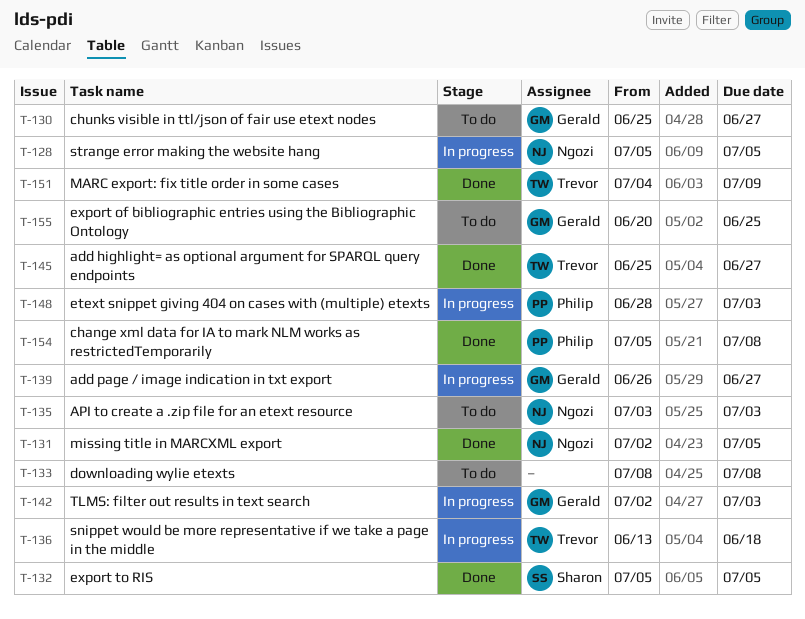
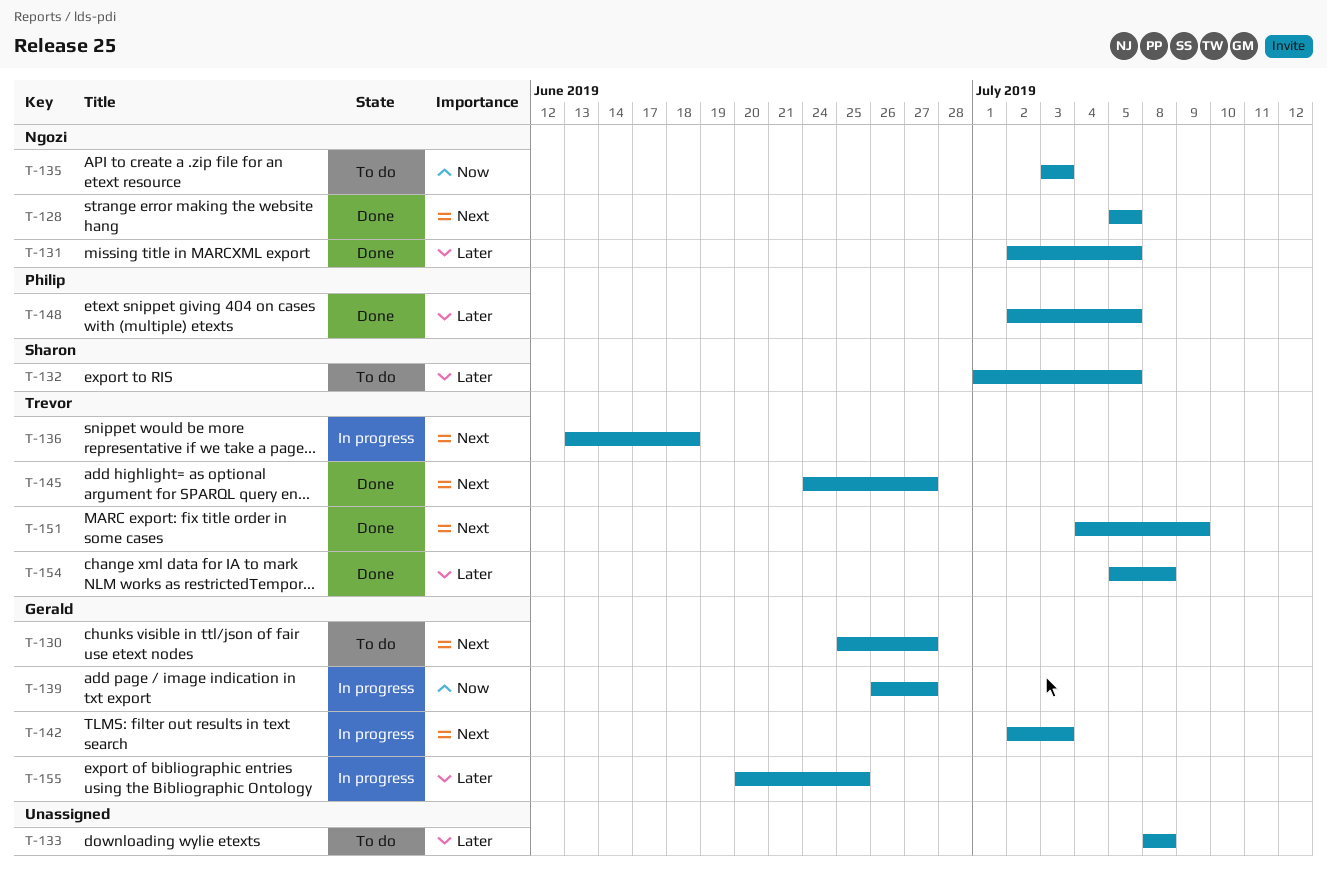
T-128, status: In progress -> Done
T-132, status: Done -> To do
T-132, start: Jul 5 -> Jul 1
T-145, start: Jun 25 -> Jun 24
T-148, status: In progress -> Done
T-148, start: Jun 28 -> Jul 2
T-148, due: Jul 3 -> Jul 5
T-154, owner: Philip -> Trevor
T-155, status: To do -> In progress

